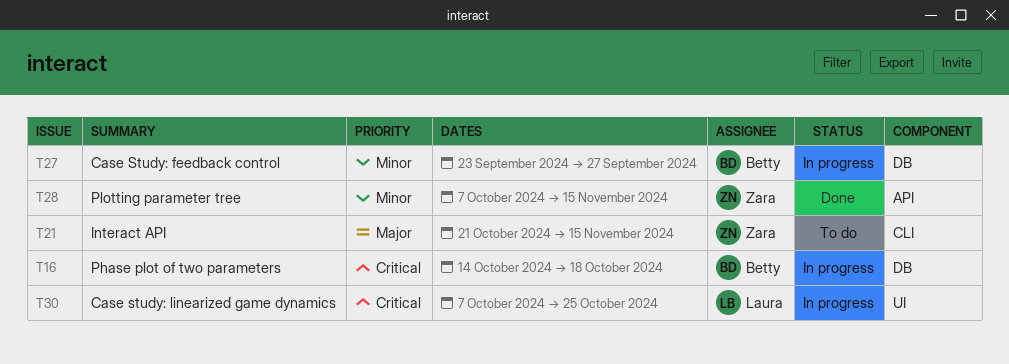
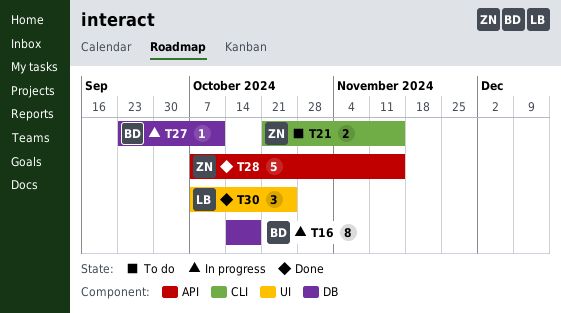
T27, due: Sep 27 -> Oct 11
T30, status: In progress -> Done

